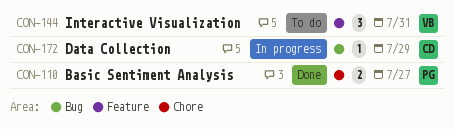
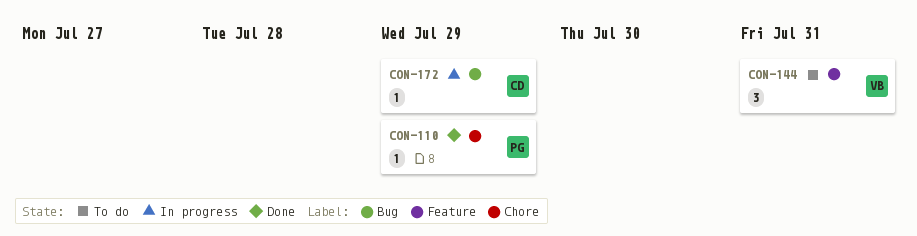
CON-110, estimate: 2 -> 1
CON-110, due: Jul 27 -> Jul 29

